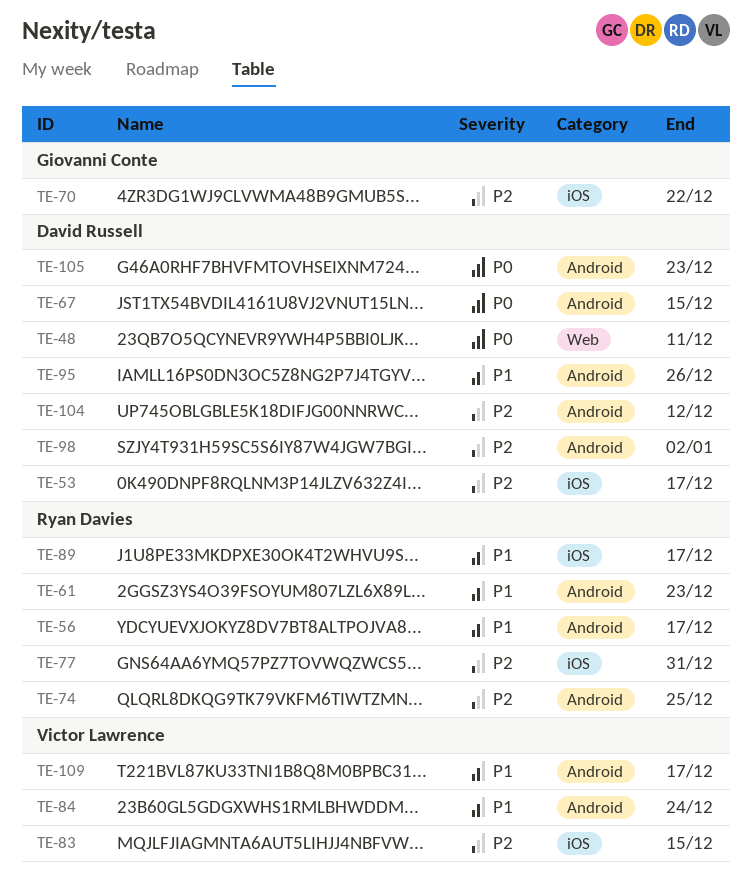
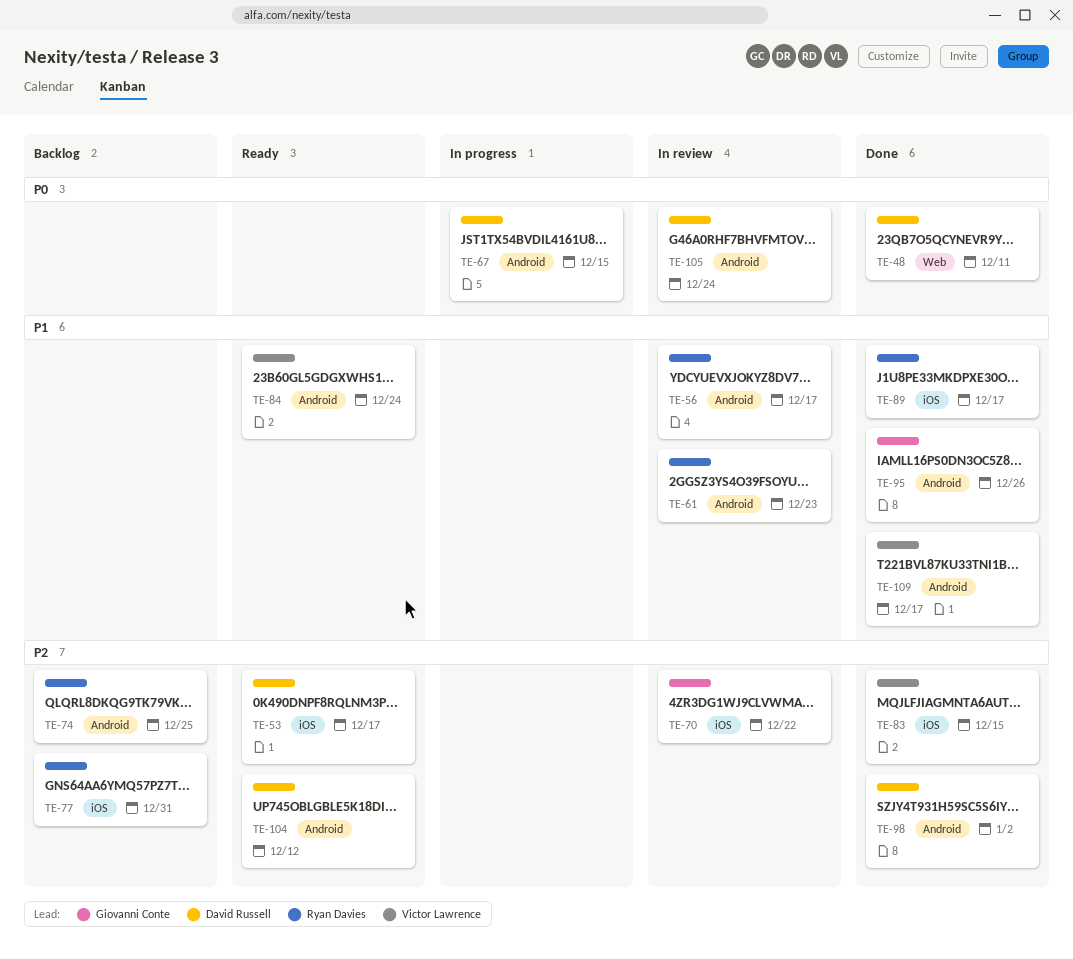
TE-95, owner: David Russell -> Giovanni Conte
TE-105, due: Dec 23 -> Dec 24

